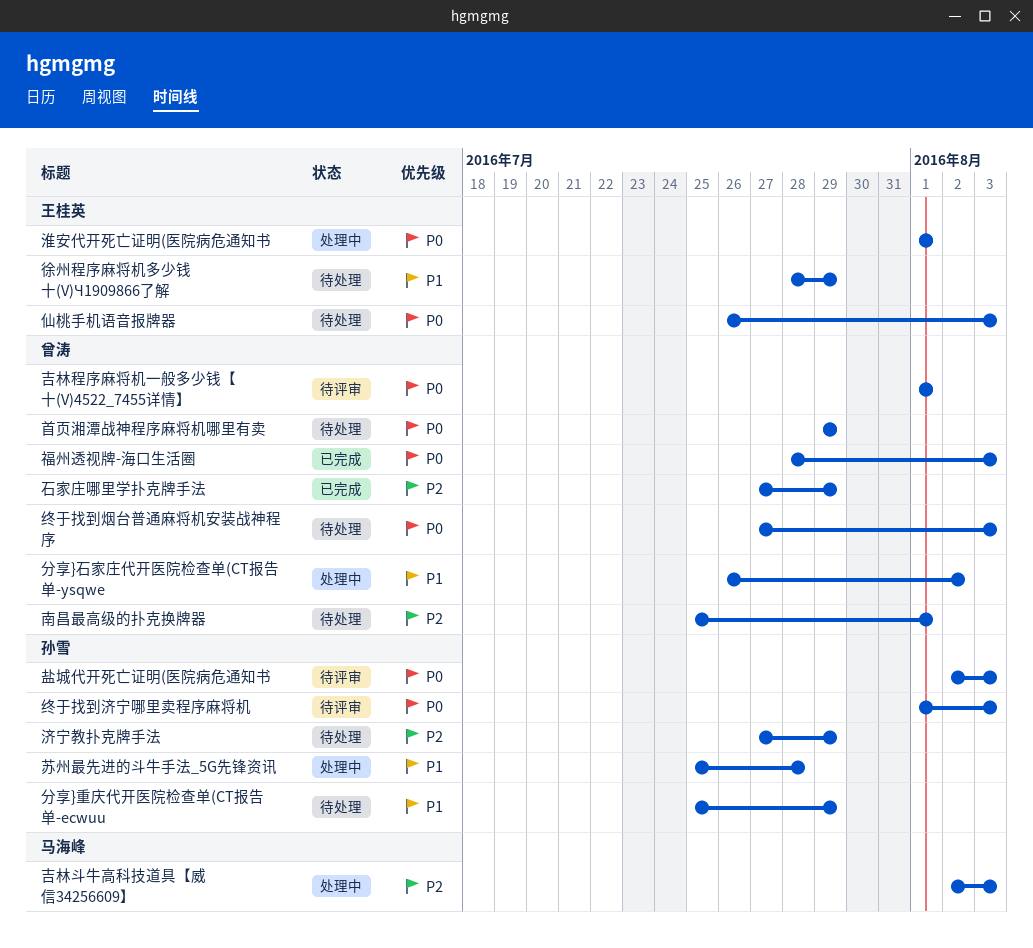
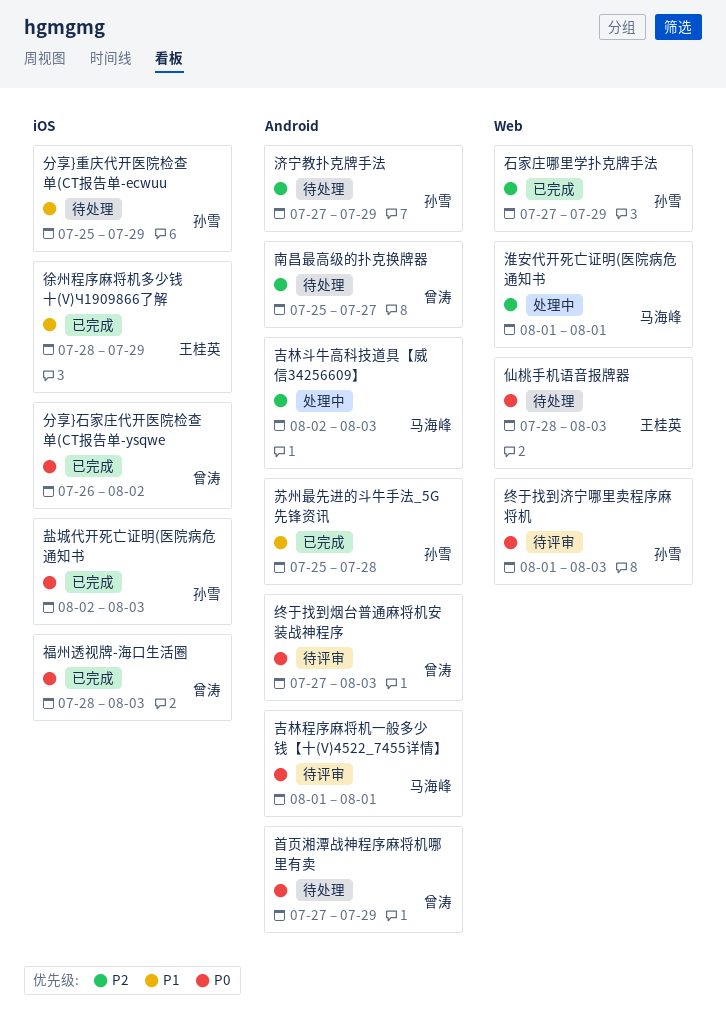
仙桃手机语音报牌器, start: Jul 26 -> Jul 28
分享}石家庄代开医院检查单(CT报告单-ysqwe, status: 处理中 -> 已完成
分享}石家庄代开医院检查单(CT报告单-ysqwe, priority: P1 -> P0
南昌最高级的扑克换牌器, due: Aug 1 -> Jul 27
吉林程序麻将机一般多少钱【十(V)4522_7455详情】, owner: 曾涛 -> 马海峰
徐州程序麻将机多少钱十(V)Ч1909866了解, status: 待处理 -> 已完成
淮安代开死亡证明(医院病危通知书, owner: 王桂英 -> 马海峰
淮安代开死亡证明(医院病危通知书, priority: P0 -> P2
盐城代开死亡证明(医院病危通知书, status: 待评审 -> 已完成
石家庄哪里学扑克牌手法, owner: 曾涛 -> 孙雪
终于找到烟台普通麻将机安装战神程序, status: 待处理 -> 待评审
苏州最先进的斗牛手法_5G先锋资讯, status: 处理中 -> 已完成
首页湘潭战神程序麻将机哪里有卖, start: Jul 29 -> Jul 27

